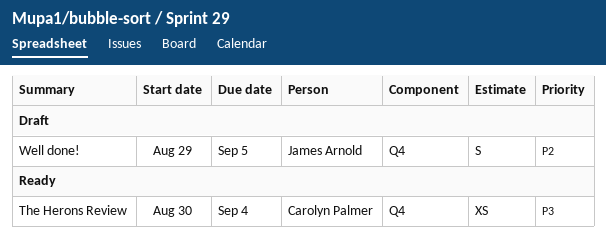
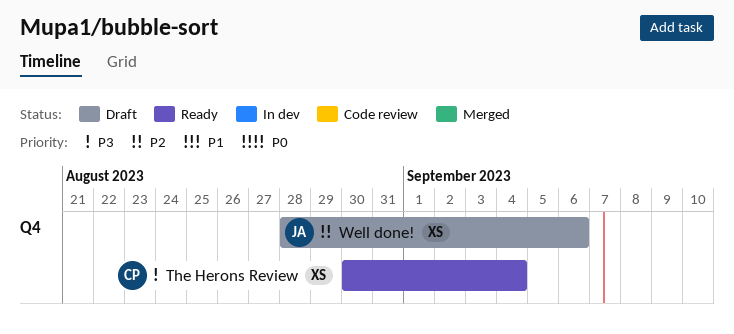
Well done!, estimate: S -> XS
Well done!, start: Aug 29 -> Aug 28
Well done!, due: Sep 5 -> Sep 6

